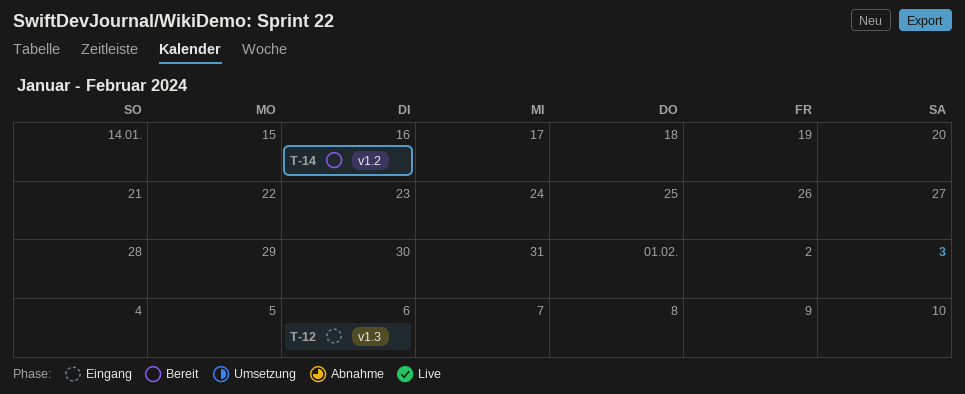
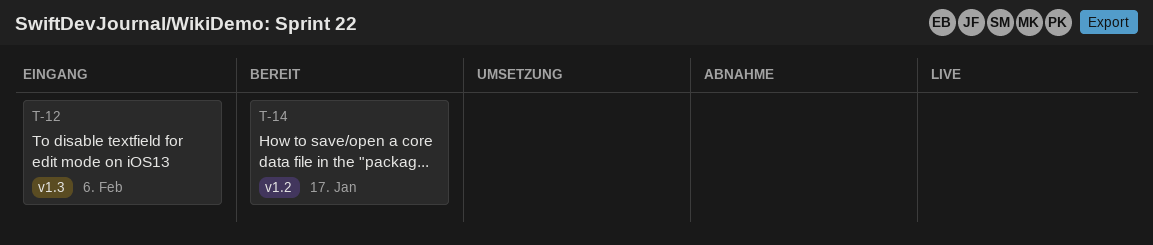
T-14, due: Jan 16 -> Jan 17

